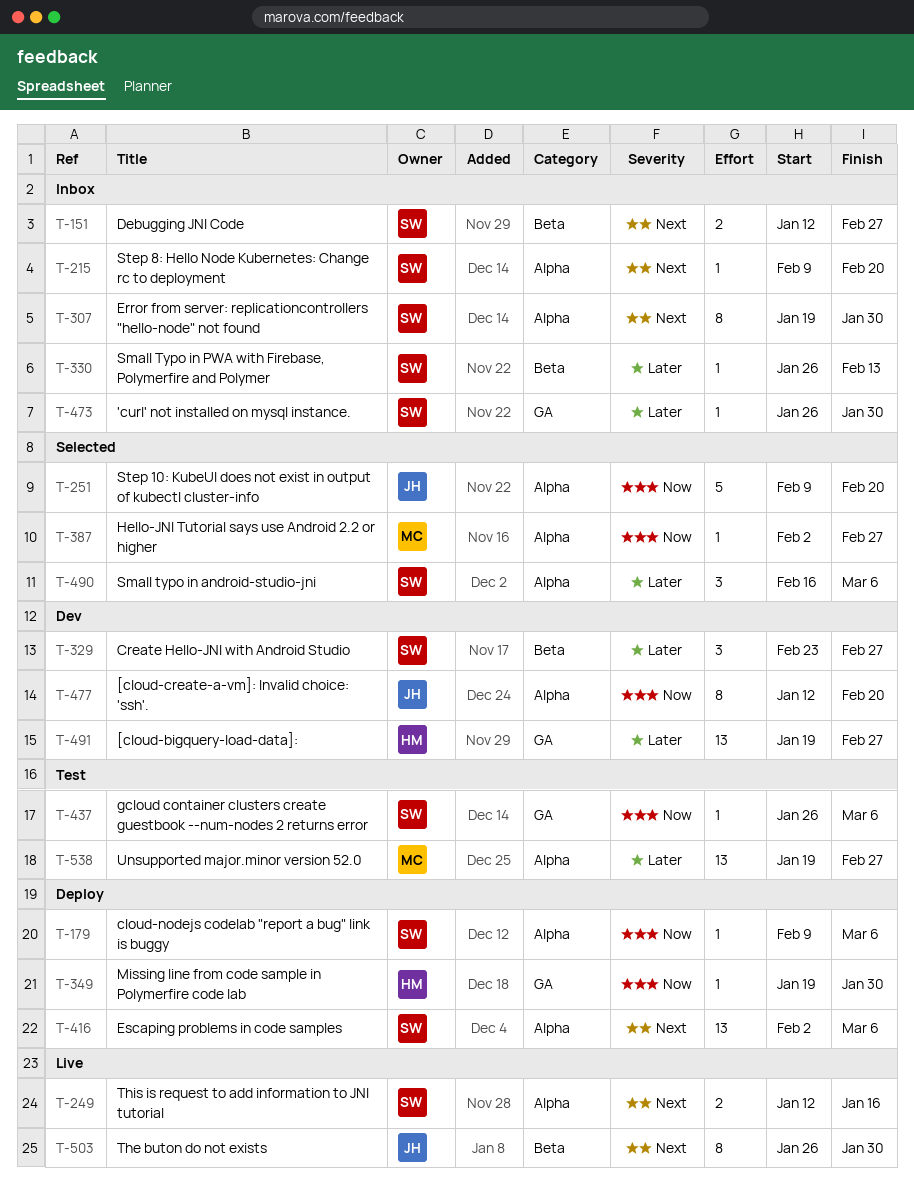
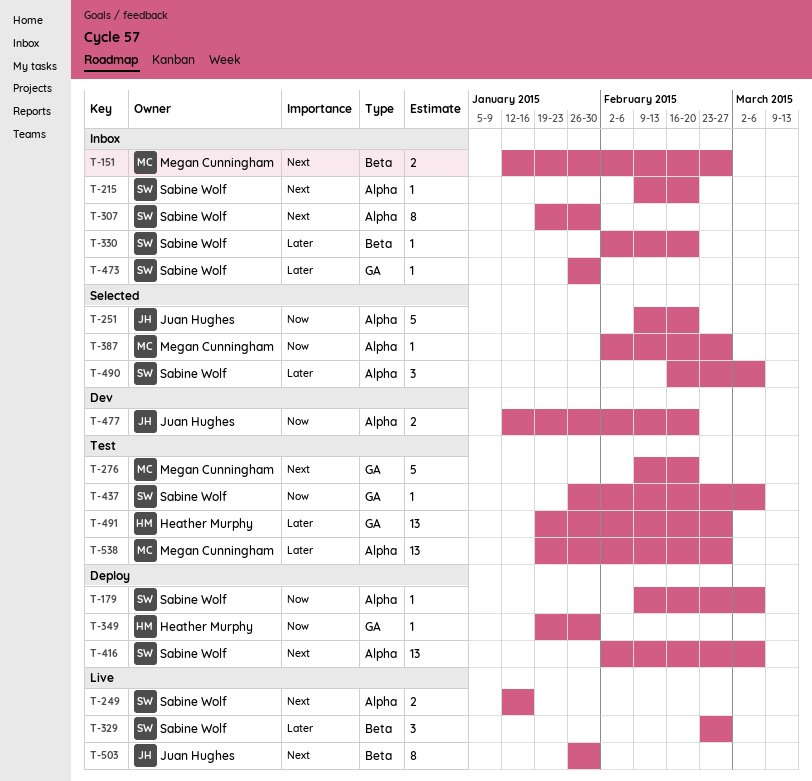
T-151, owner: Sabine Wolf -> Megan Cunningham
T-276: none -> present
T-329, status: Dev -> Live
T-330, start: Jan 26 -> Feb 2
T-330, due: Feb 13 -> Feb 20
T-477, estimate: 8 -> 2
T-491, status: Dev -> Test

